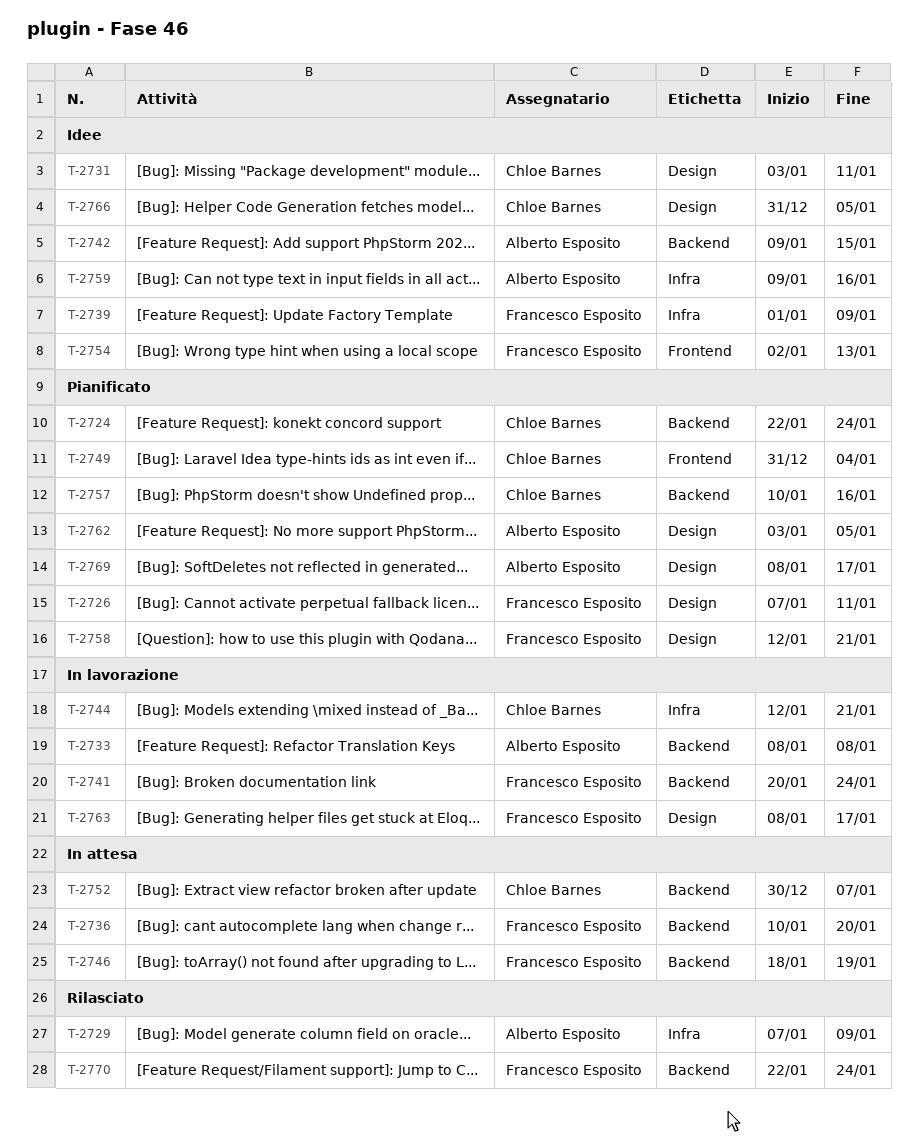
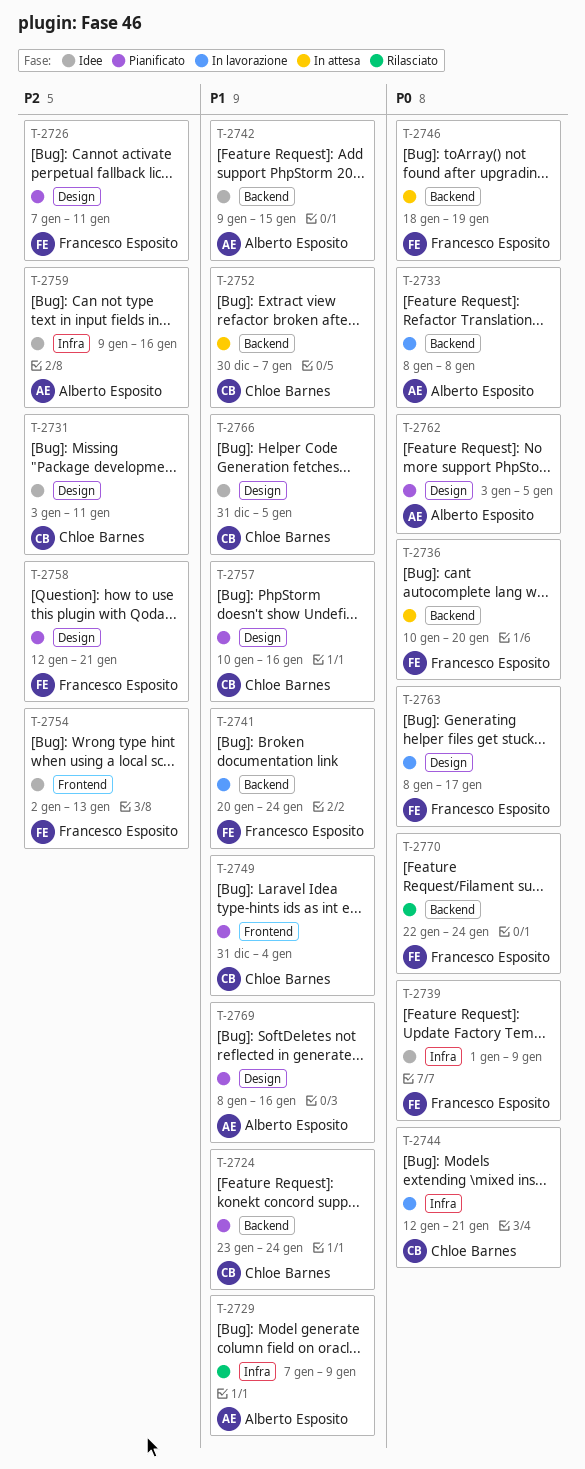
T-2724, start: Jan 22 -> Jan 23
T-2757, label: Backend -> Design
T-2769, due: Jan 17 -> Jan 16

